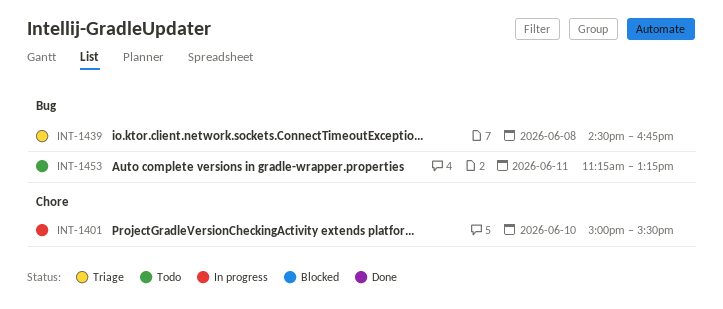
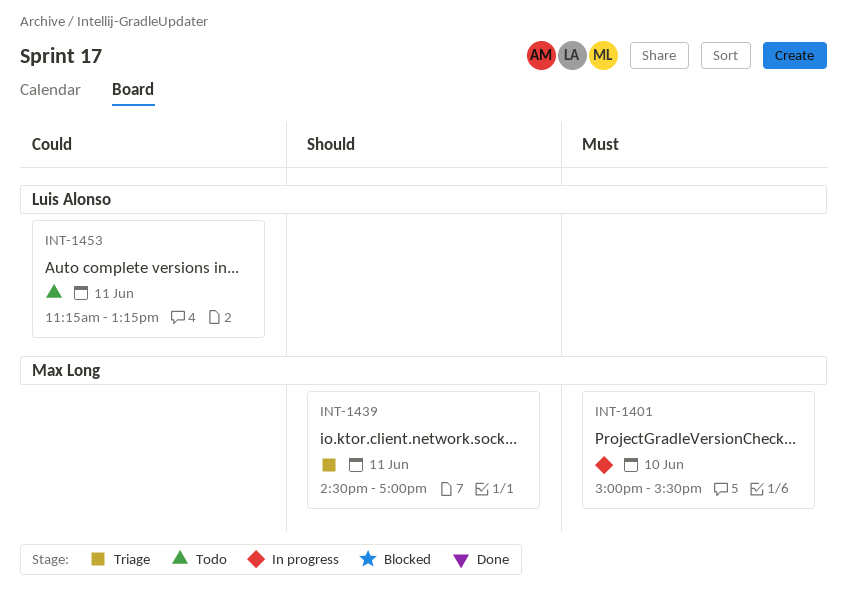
INT-1439, day: Jun 8 -> Jun 11
INT-1439, ends: 16:45 -> 17:00

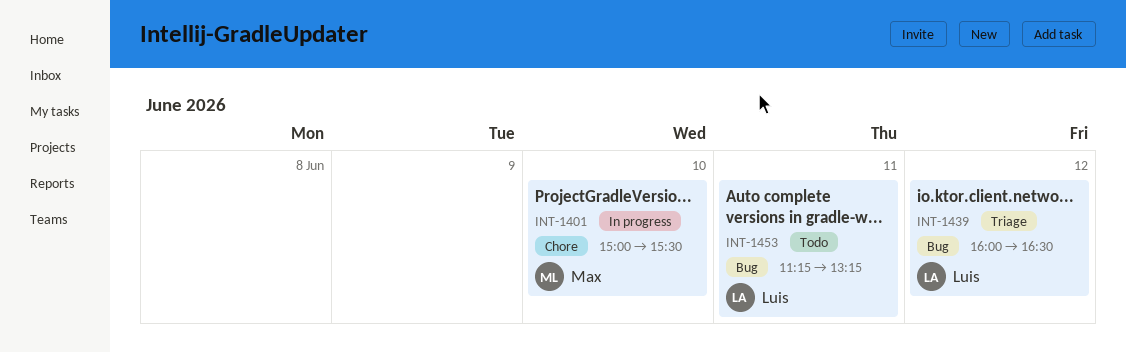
INT-1439, owner: Max Long -> Luis Alonso
INT-1439, day: Jun 11 -> Jun 12
INT-1439, begins: 14:30 -> 16:00
INT-1439, ends: 17:00 -> 16:30

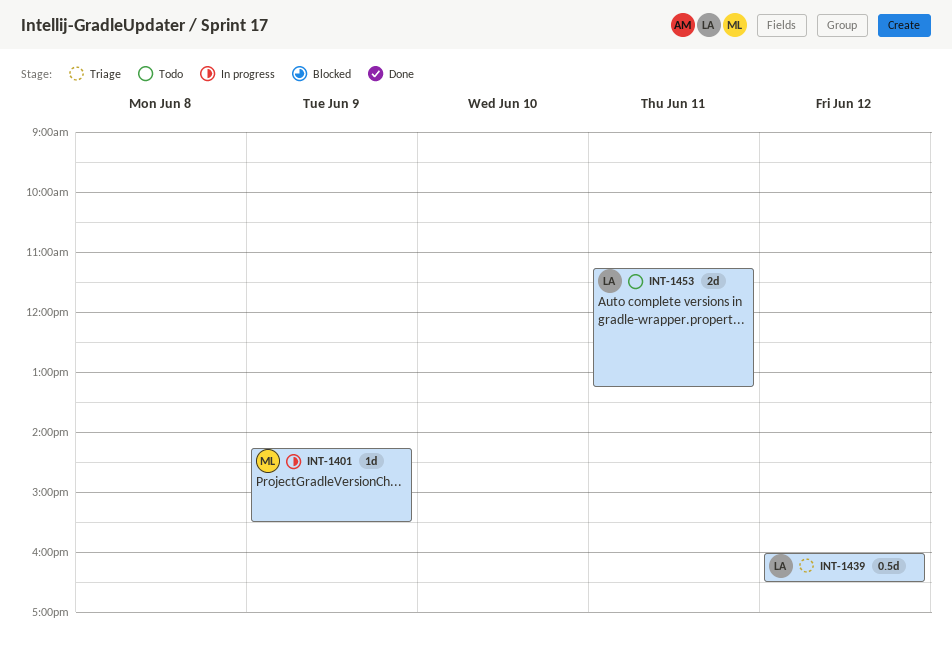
INT-1401, day: Jun 10 -> Jun 9
INT-1401, begins: 15:00 -> 14:15

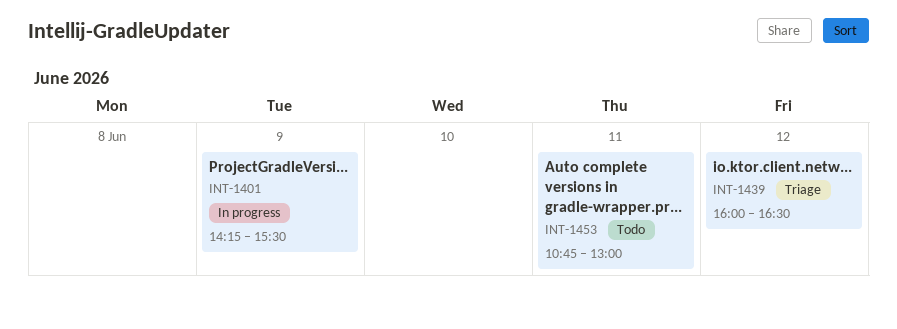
INT-1453, begins: 11:15 -> 10:45
INT-1453, ends: 13:15 -> 13:00

